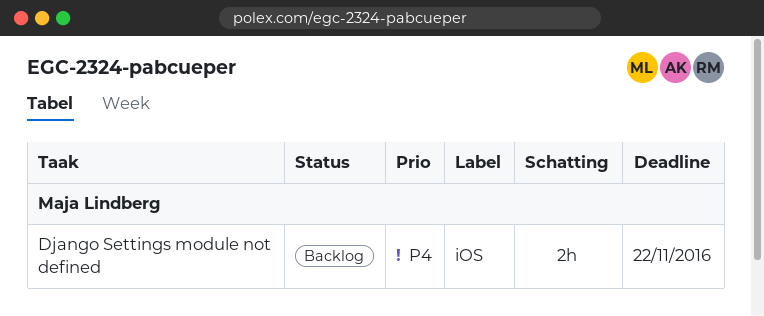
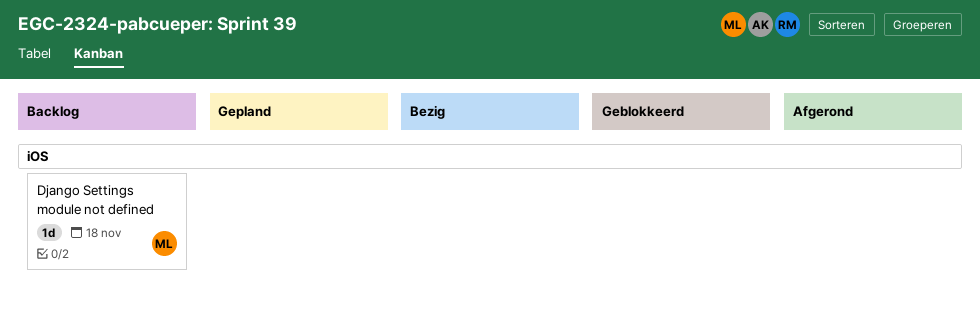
Django Settings module not defined, estimate: 2h -> 1d
Django Settings module not defined, due: Nov 22 -> Nov 18

